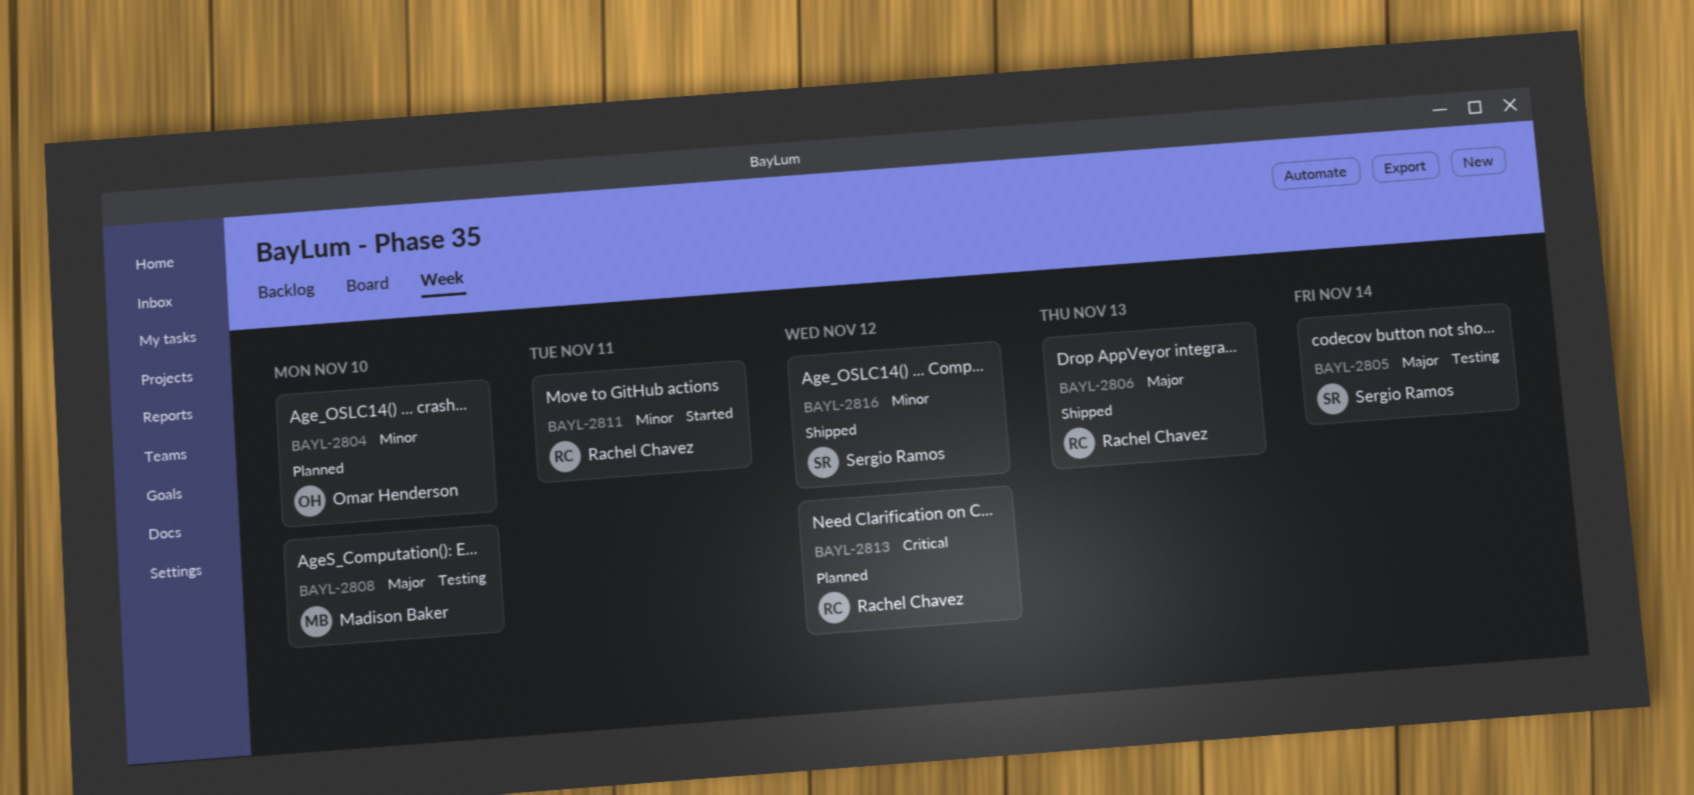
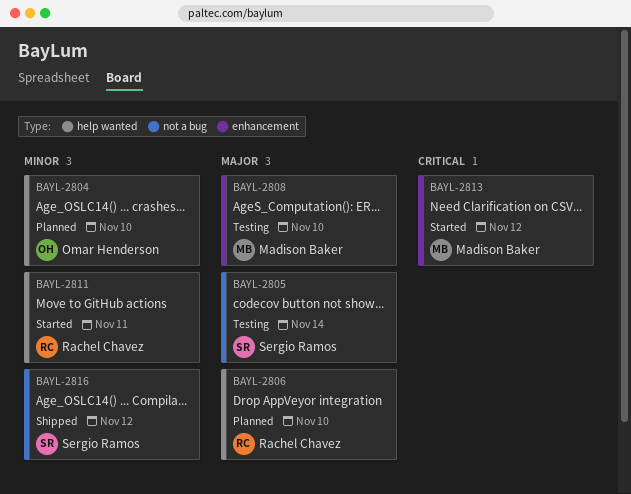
BAYL-2806, status: Shipped -> Planned
BAYL-2806, due: Nov 13 -> Nov 10
BAYL-2813, status: Planned -> Started
BAYL-2813, owner: Rachel Chavez -> Madison Baker

